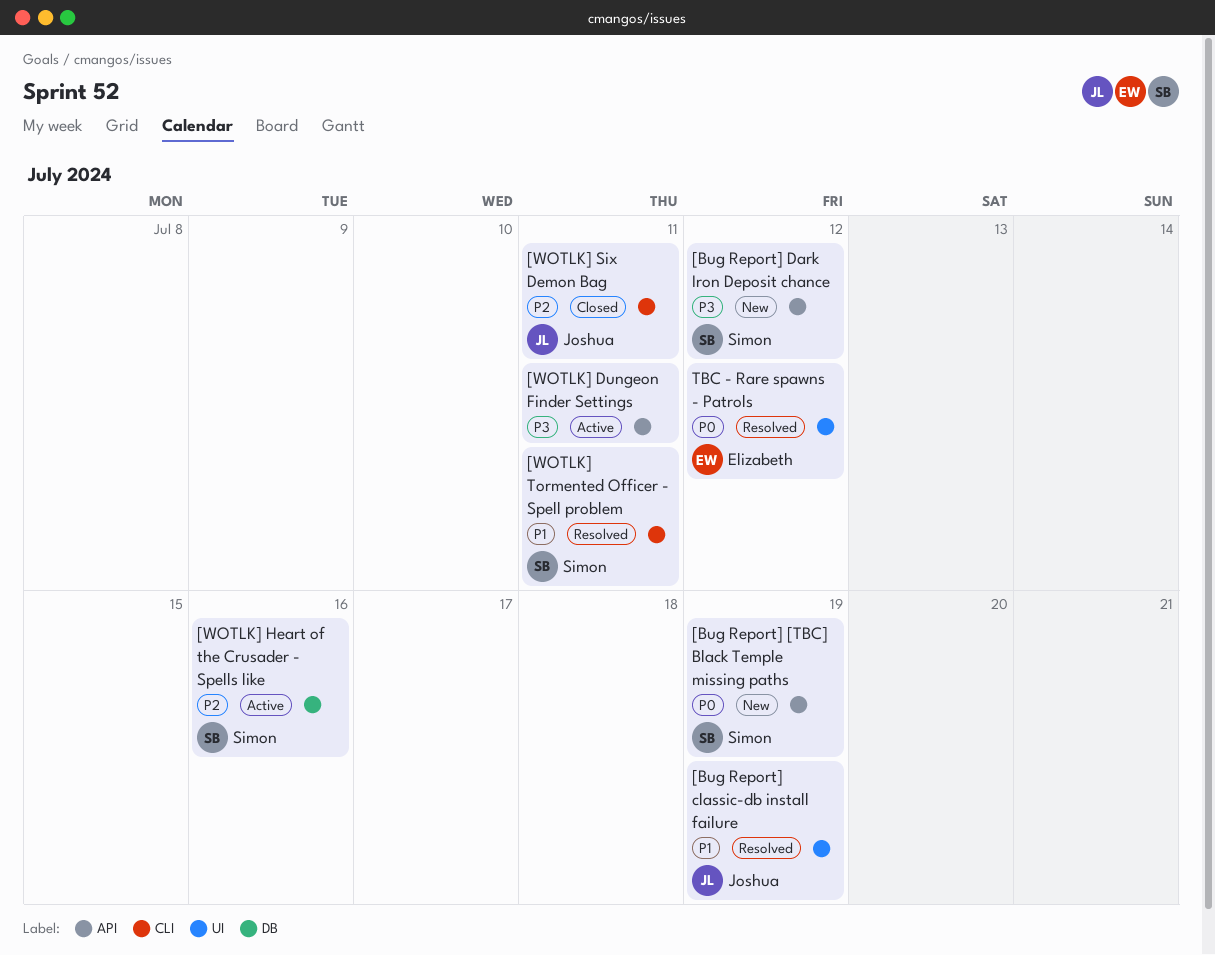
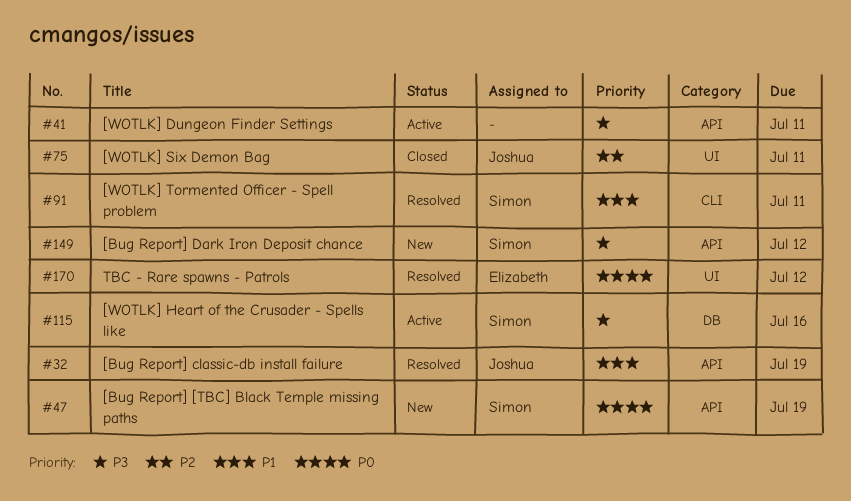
[Bug Report] classic-db install failure, label: UI -> API
[WOTLK] Heart of the Crusader - Spells like, priority: P2 -> P3
[WOTLK] Six Demon Bag, label: CLI -> UI

